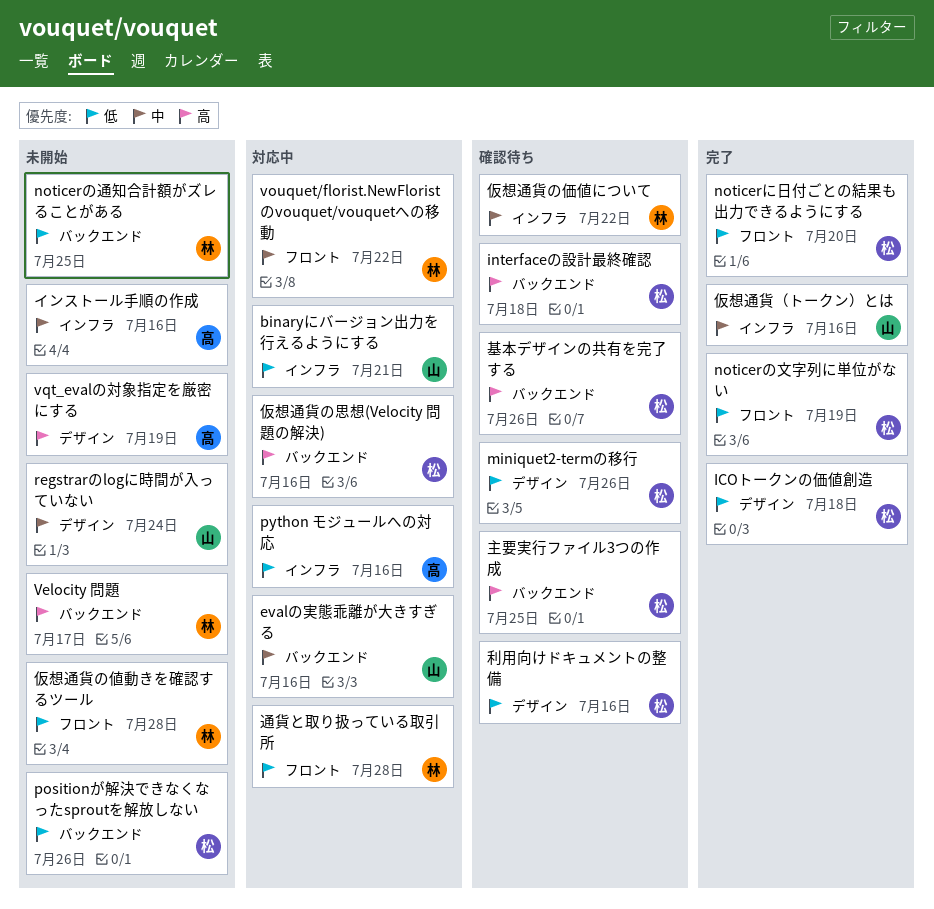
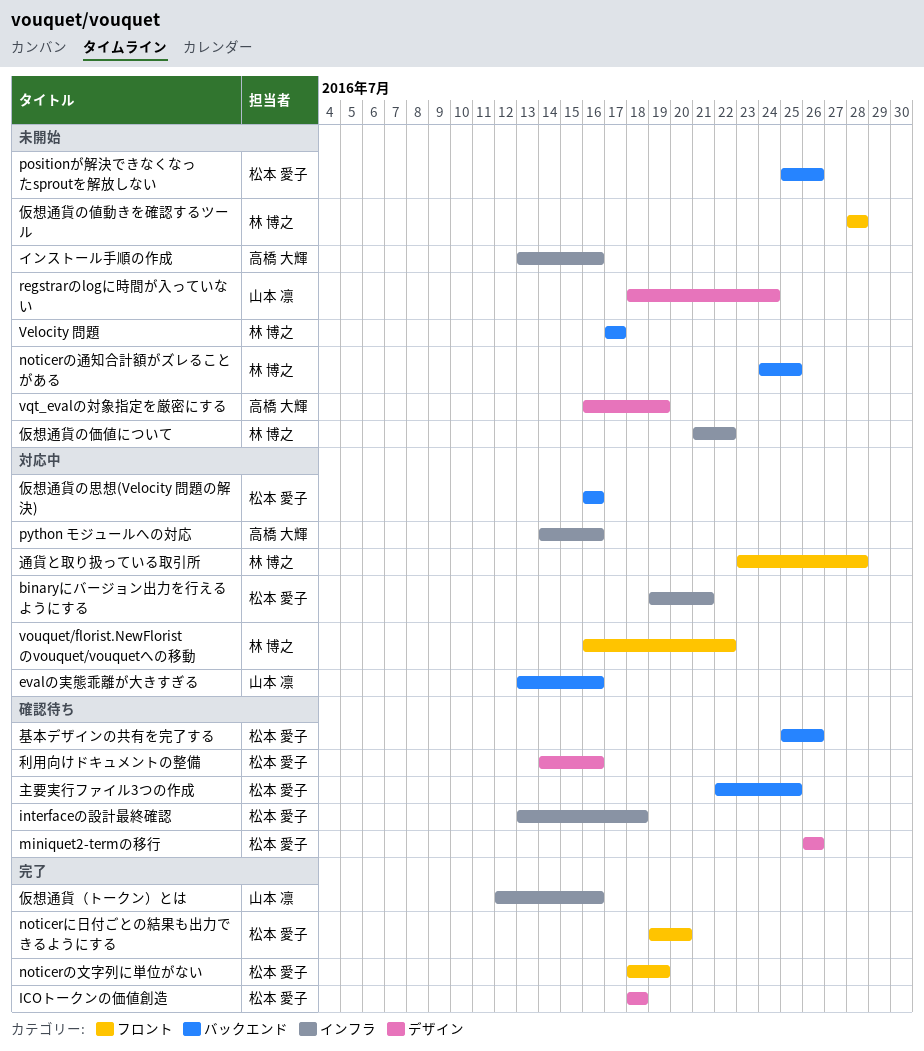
binaryにバージョン出力を行えるようにする, owner: 山本 凛 -> 松本 愛子
interfaceの設計最終確認, label: バックエンド -> インフラ
仮想通貨の価値について, status: 確認待ち -> 未開始

